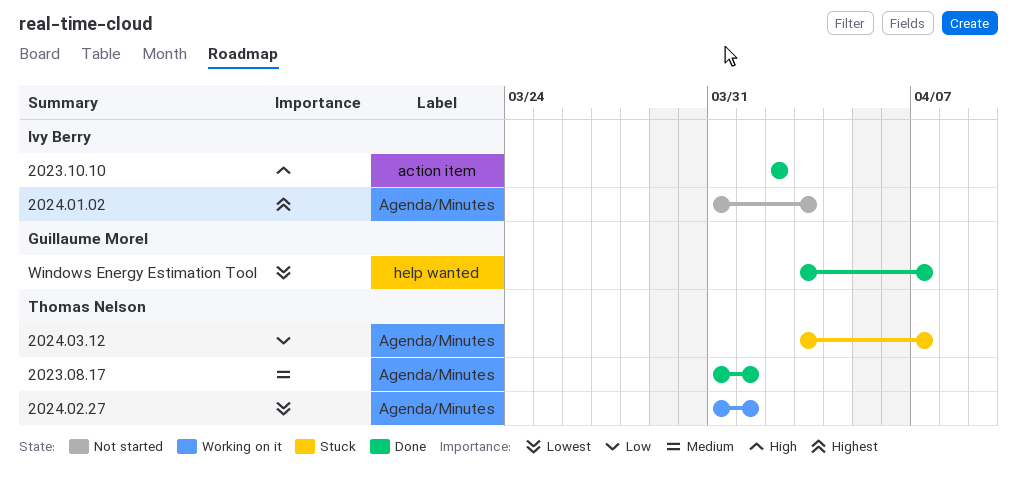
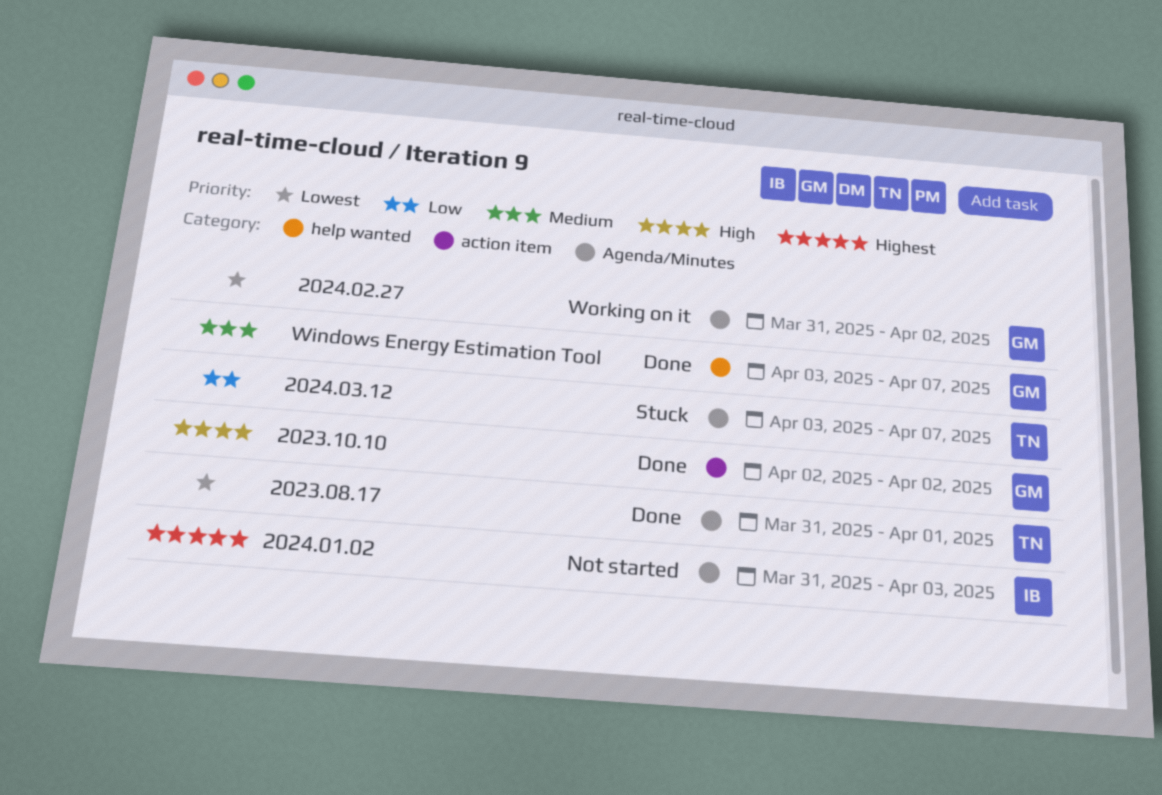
2023.08.17, priority: Medium -> Lowest
2023.10.10, owner: Ivy Berry -> Guillaume Morel
2024.02.27, owner: Thomas Nelson -> Guillaume Morel
2024.02.27, due: Apr 1 -> Apr 2
Windows Energy Estimation Tool, priority: Lowest -> Medium

